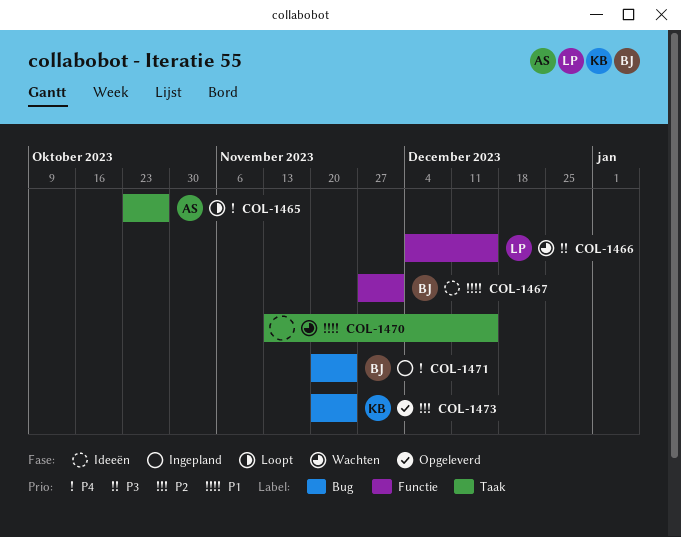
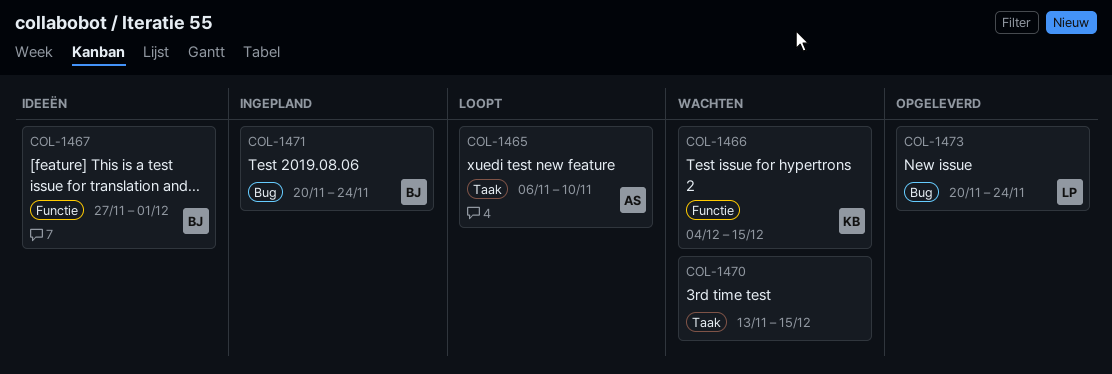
COL-1465, start: Oct 23 -> Nov 6
COL-1465, due: Oct 27 -> Nov 10
COL-1466, owner: LP -> KB
COL-1473, owner: KB -> LP

